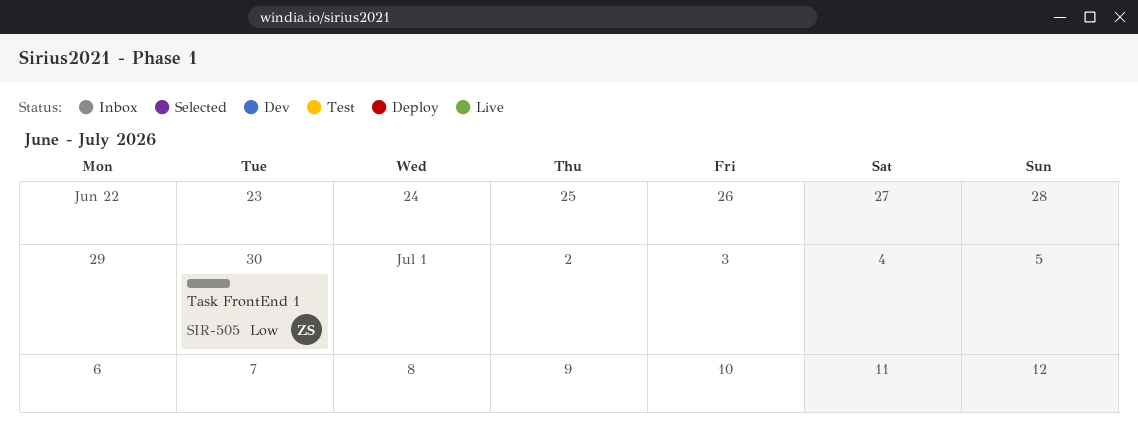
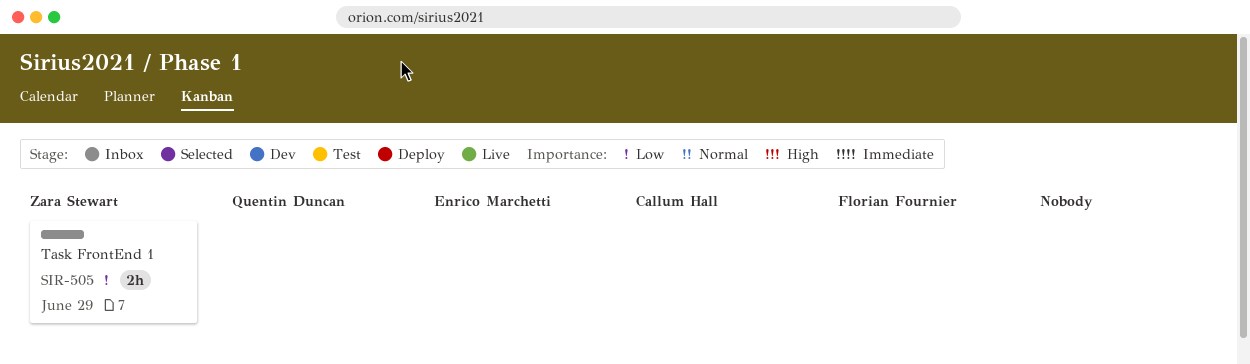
SIR-505, due: Jun 30 -> Jun 29

